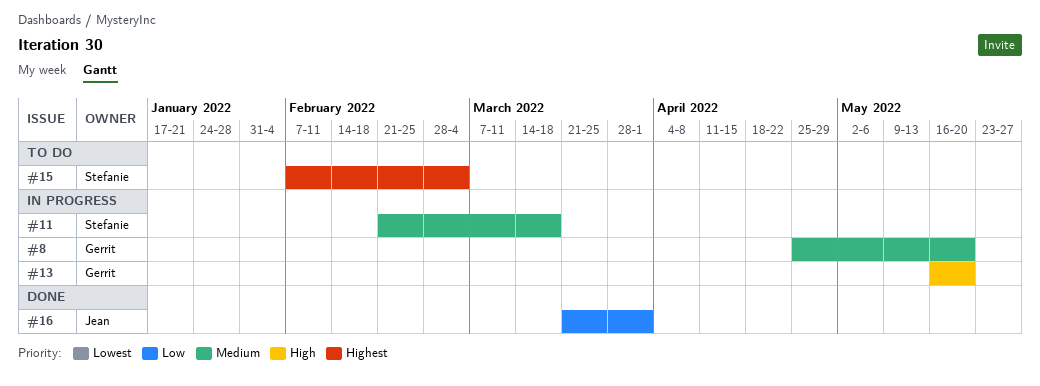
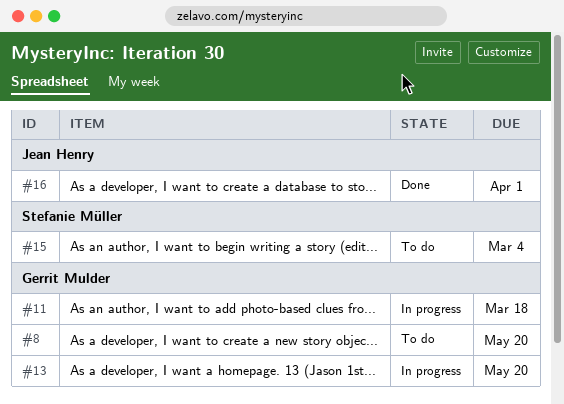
#8, status: In progress -> To do
#11, owner: Stefanie Müller -> Gerrit Mulder

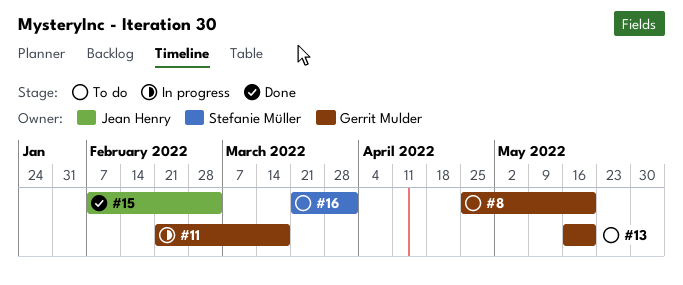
#13, status: In progress -> To do
#15, status: To do -> Done
#15, owner: Stefanie Müller -> Jean Henry
#16, status: Done -> To do
#16, owner: Jean Henry -> Stefanie Müller

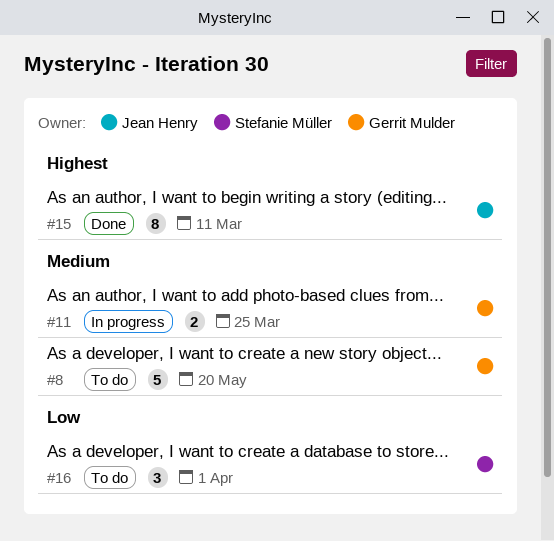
#11, due: Mar 18 -> Mar 25
#13: present -> none
#15, due: Mar 4 -> Mar 11

